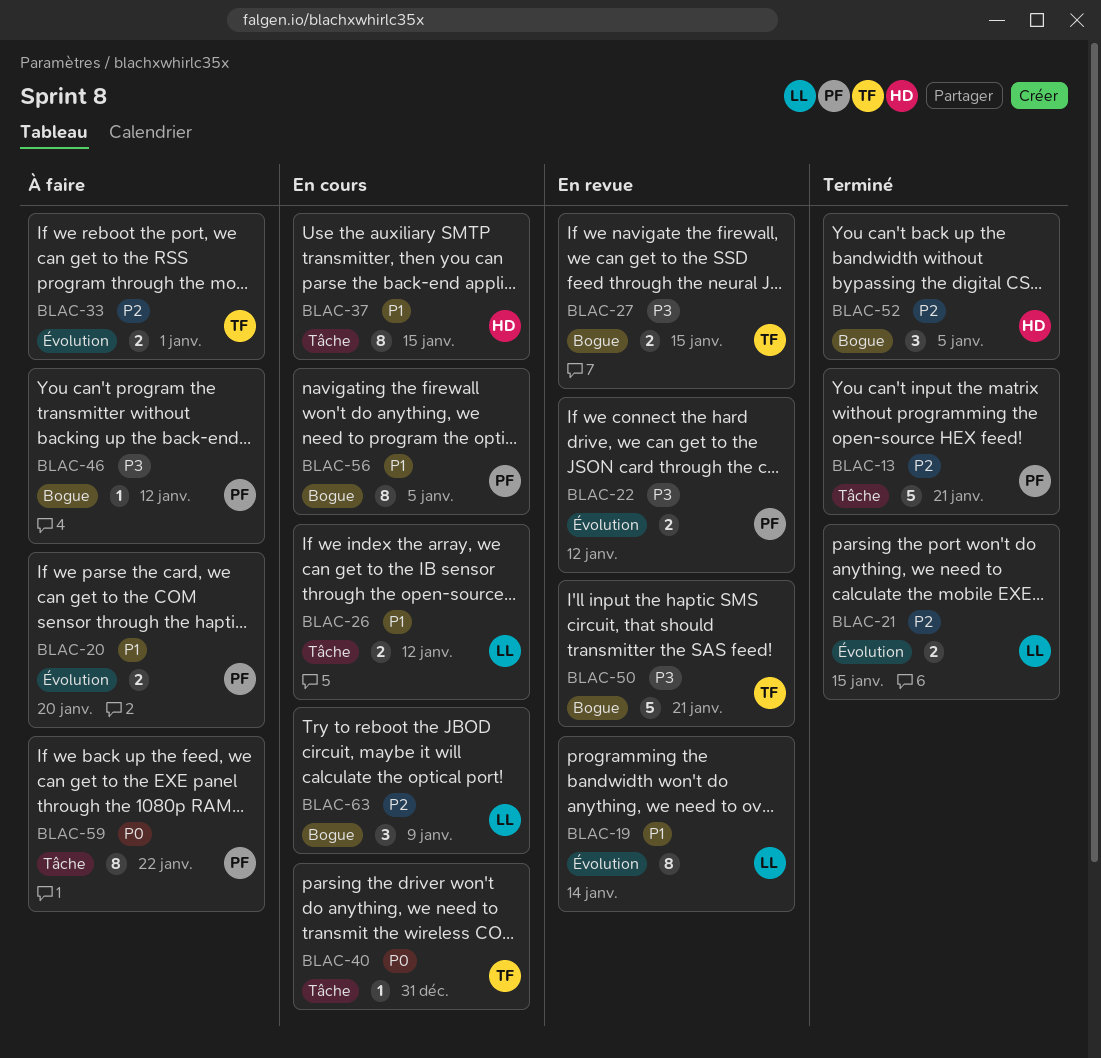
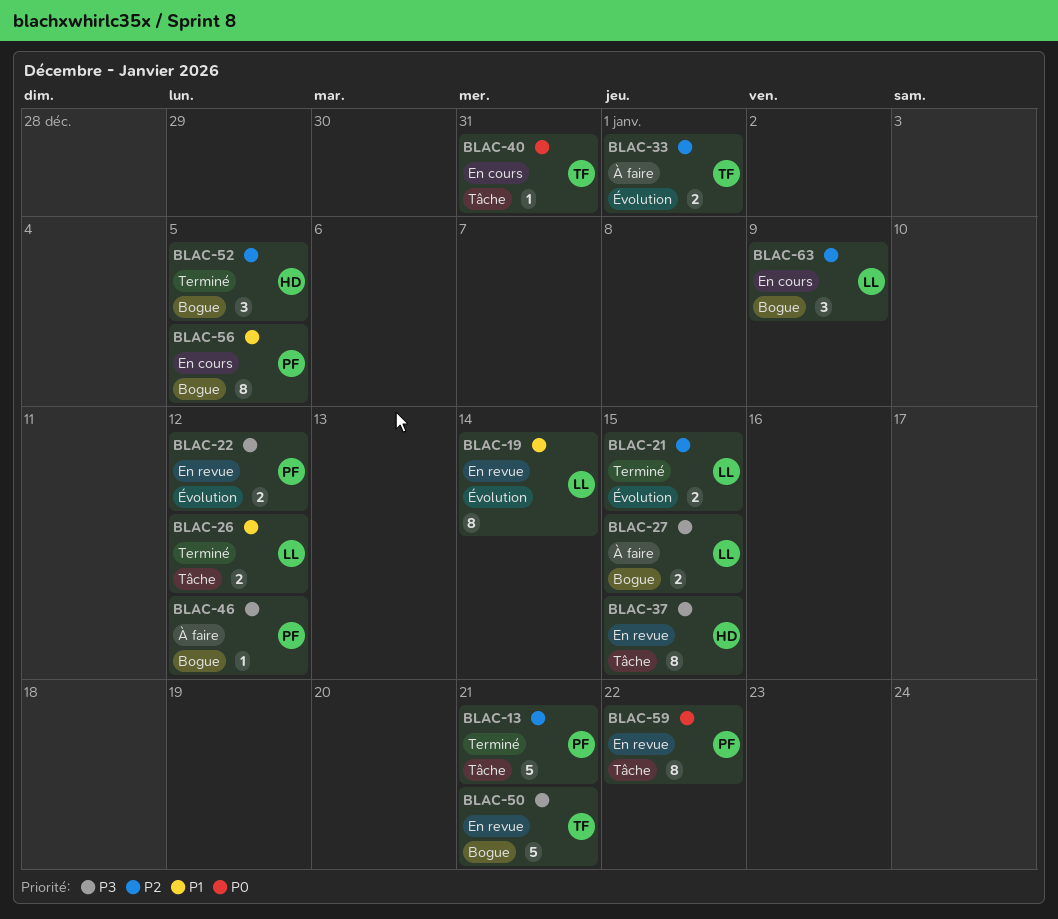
BLAC-20: present -> none
BLAC-26, status: En cours -> Terminé
BLAC-27, status: En revue -> À faire
BLAC-27, owner: TF -> LL
BLAC-37, status: En cours -> En revue
BLAC-37, priority: P1 -> P3
BLAC-59, status: À faire -> En revue

